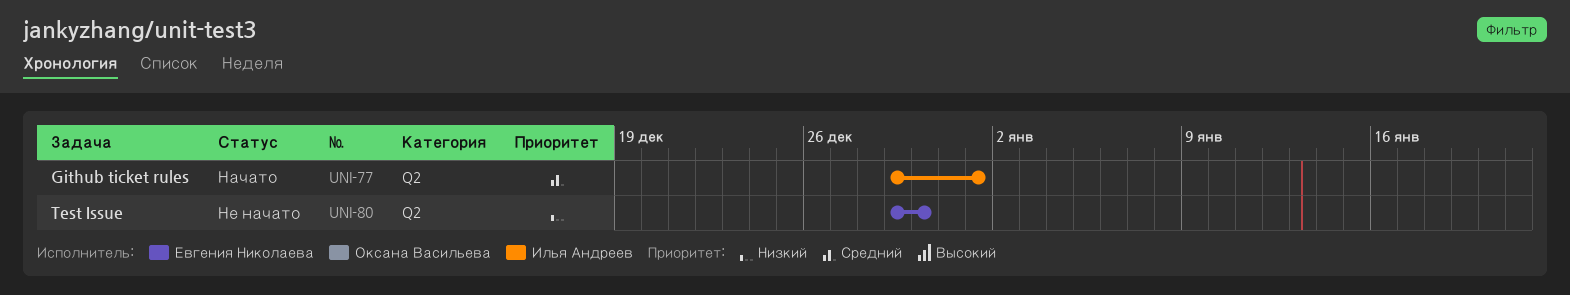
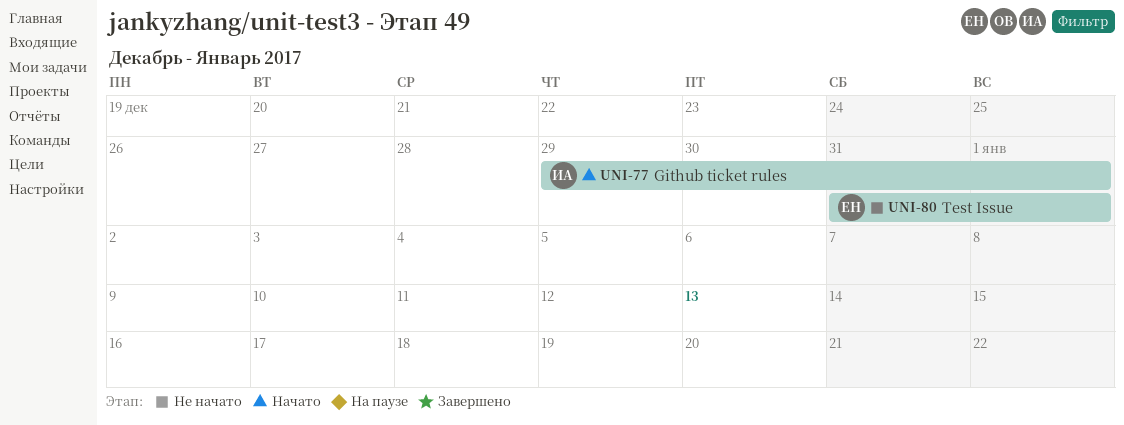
UNI-80, start: Dec 29 -> Dec 31
UNI-80, due: Dec 30 -> Jan 1

